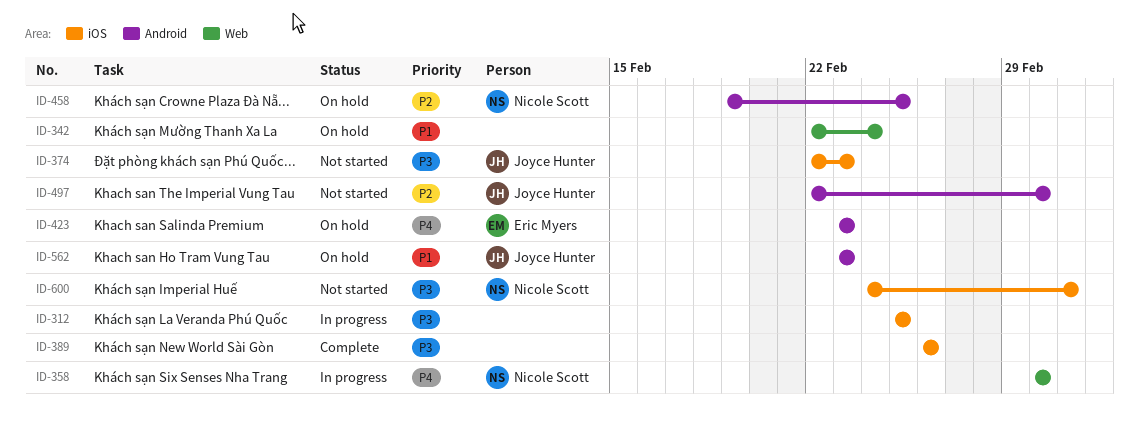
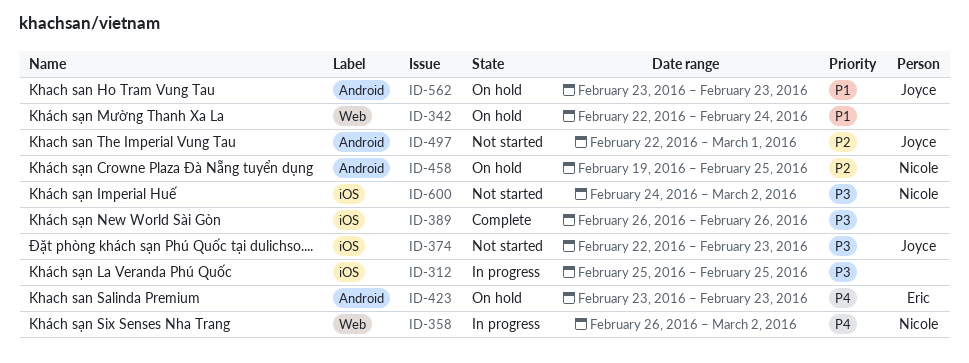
ID-358, start: Mar 1 -> Feb 26
ID-358, due: Mar 1 -> Mar 2

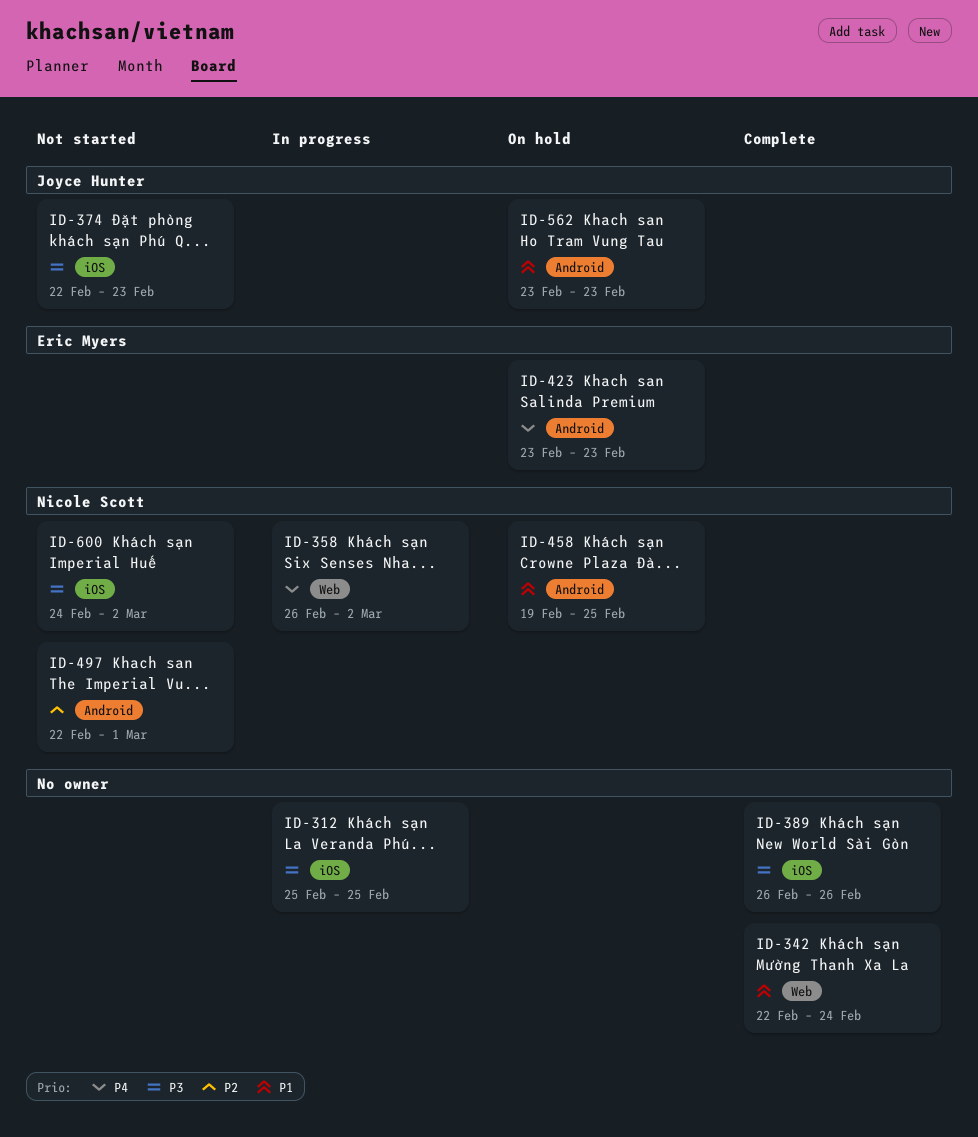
ID-342, status: On hold -> Complete
ID-458, priority: P2 -> P1
ID-497, owner: Joyce Hunter -> Nicole Scott

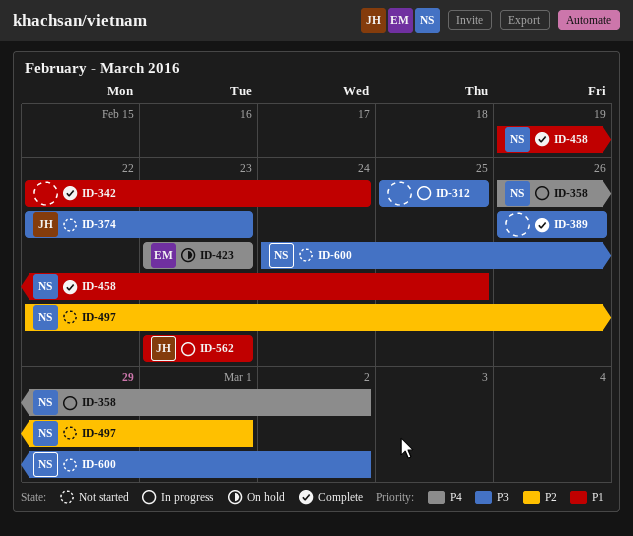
ID-458, status: On hold -> Complete
ID-562, status: On hold -> In progress

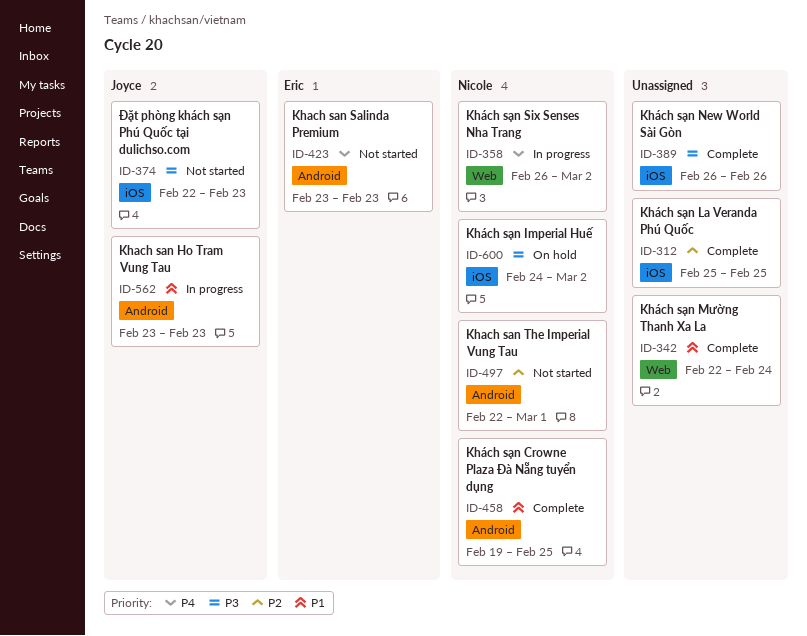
ID-312, status: In progress -> Complete
ID-312, priority: P3 -> P2
ID-423, status: On hold -> Not started
ID-600, status: Not started -> On hold

